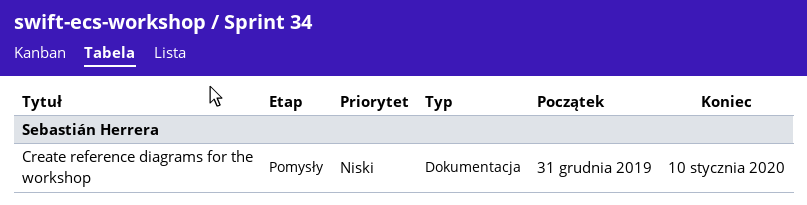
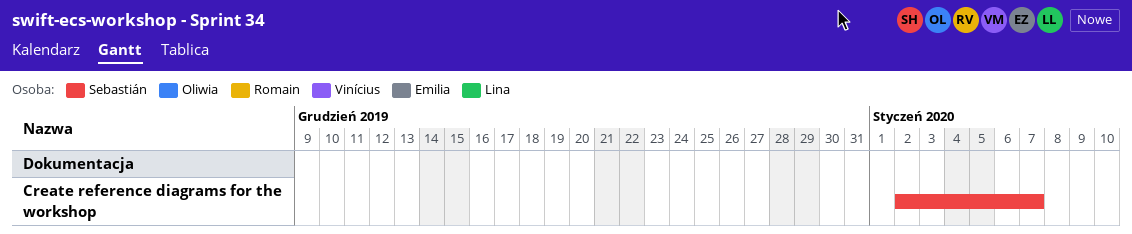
Create reference diagrams for the workshop, start: Dec 31 -> Jan 2
Create reference diagrams for the workshop, due: Jan 10 -> Jan 7

